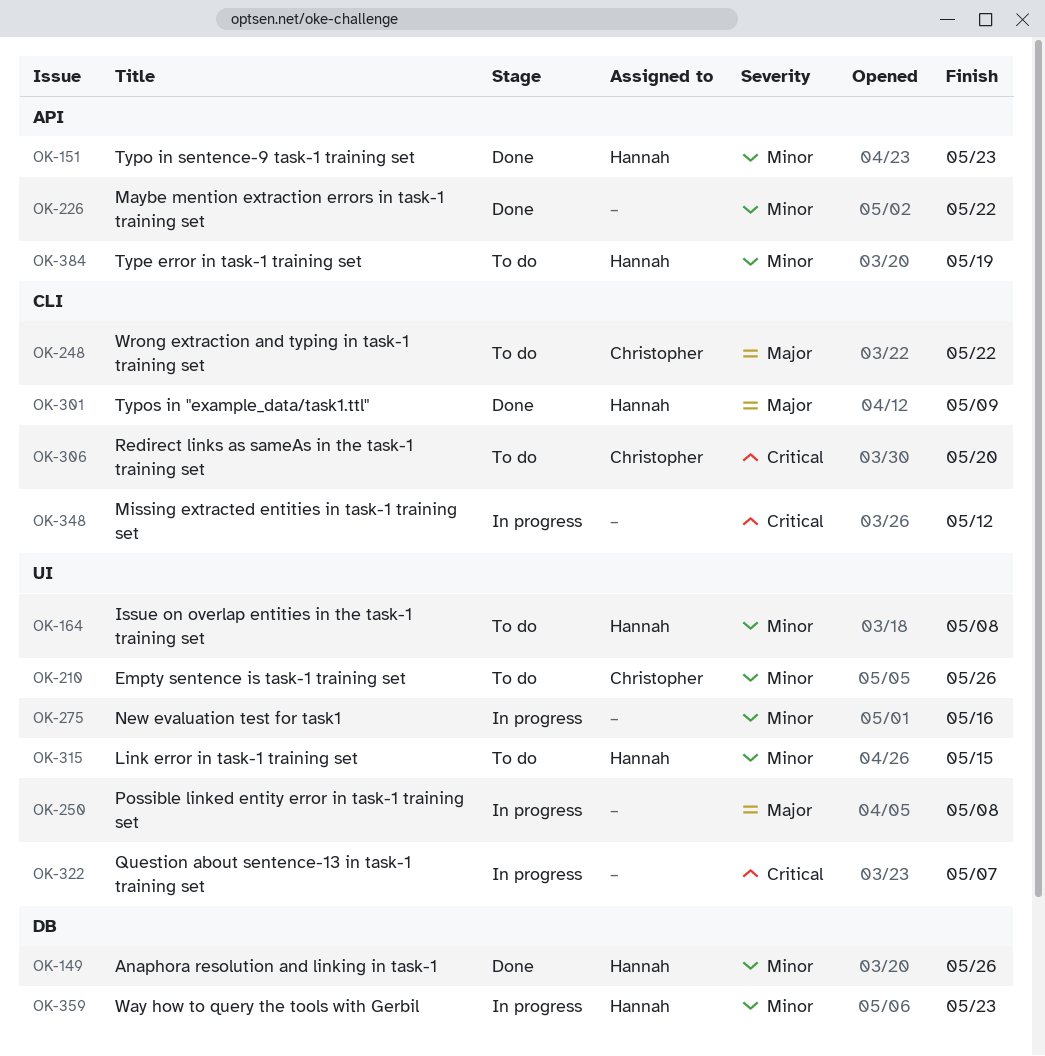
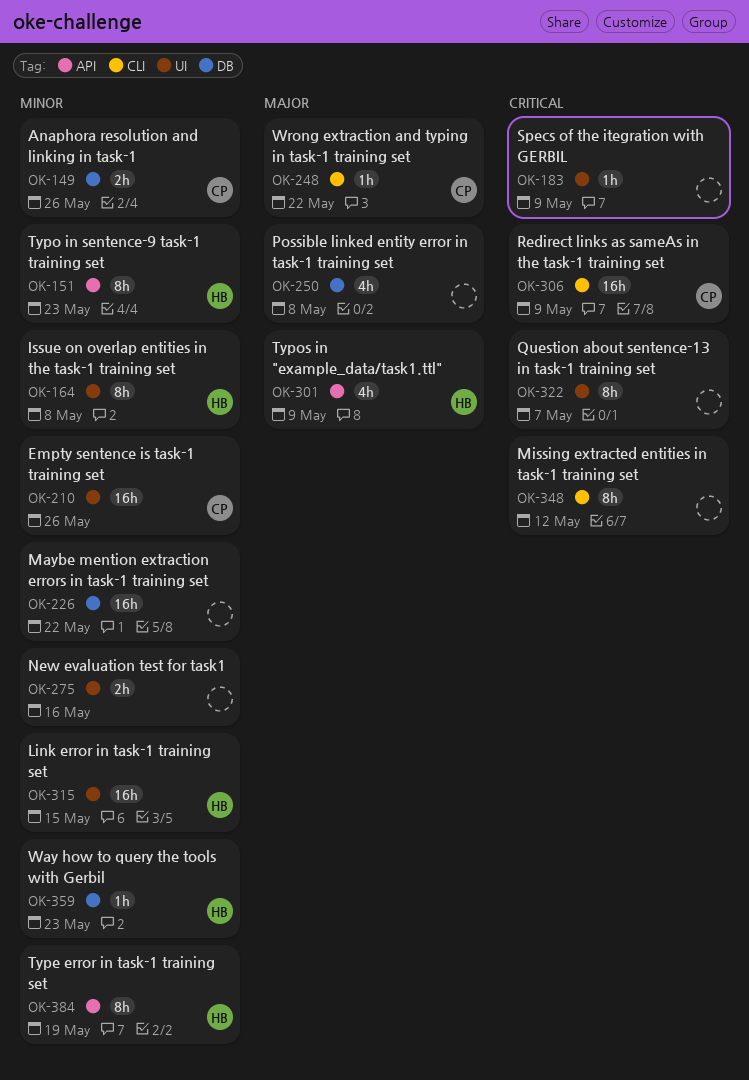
OK-149, owner: Hannah -> Christopher
OK-183: none -> present
OK-226, label: API -> DB
OK-250, label: UI -> DB
OK-301, label: CLI -> API
OK-306, due: May 20 -> May 9

